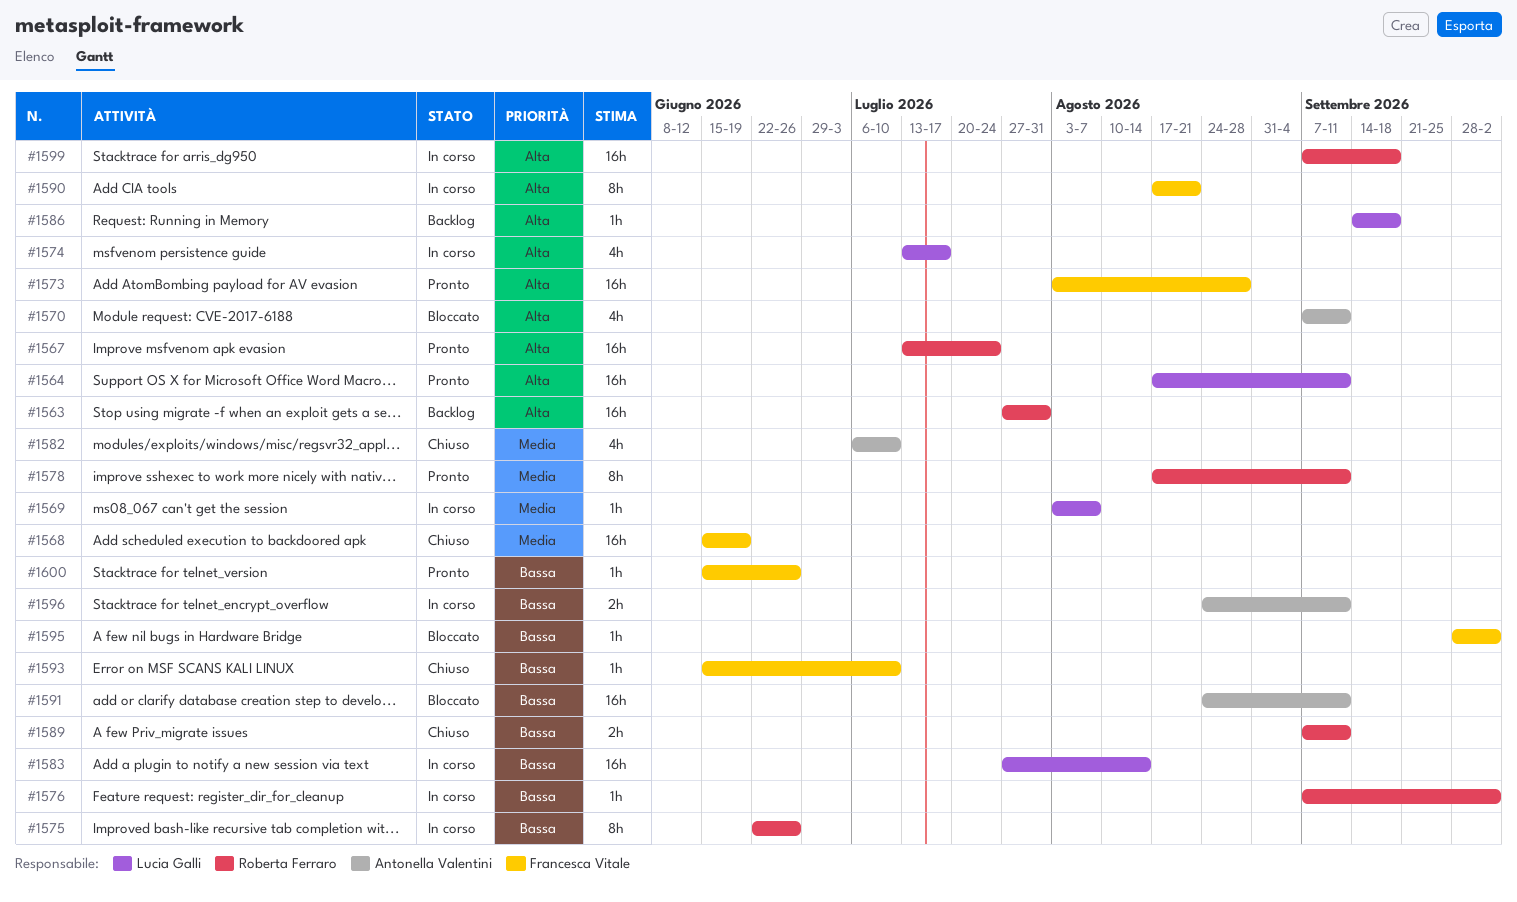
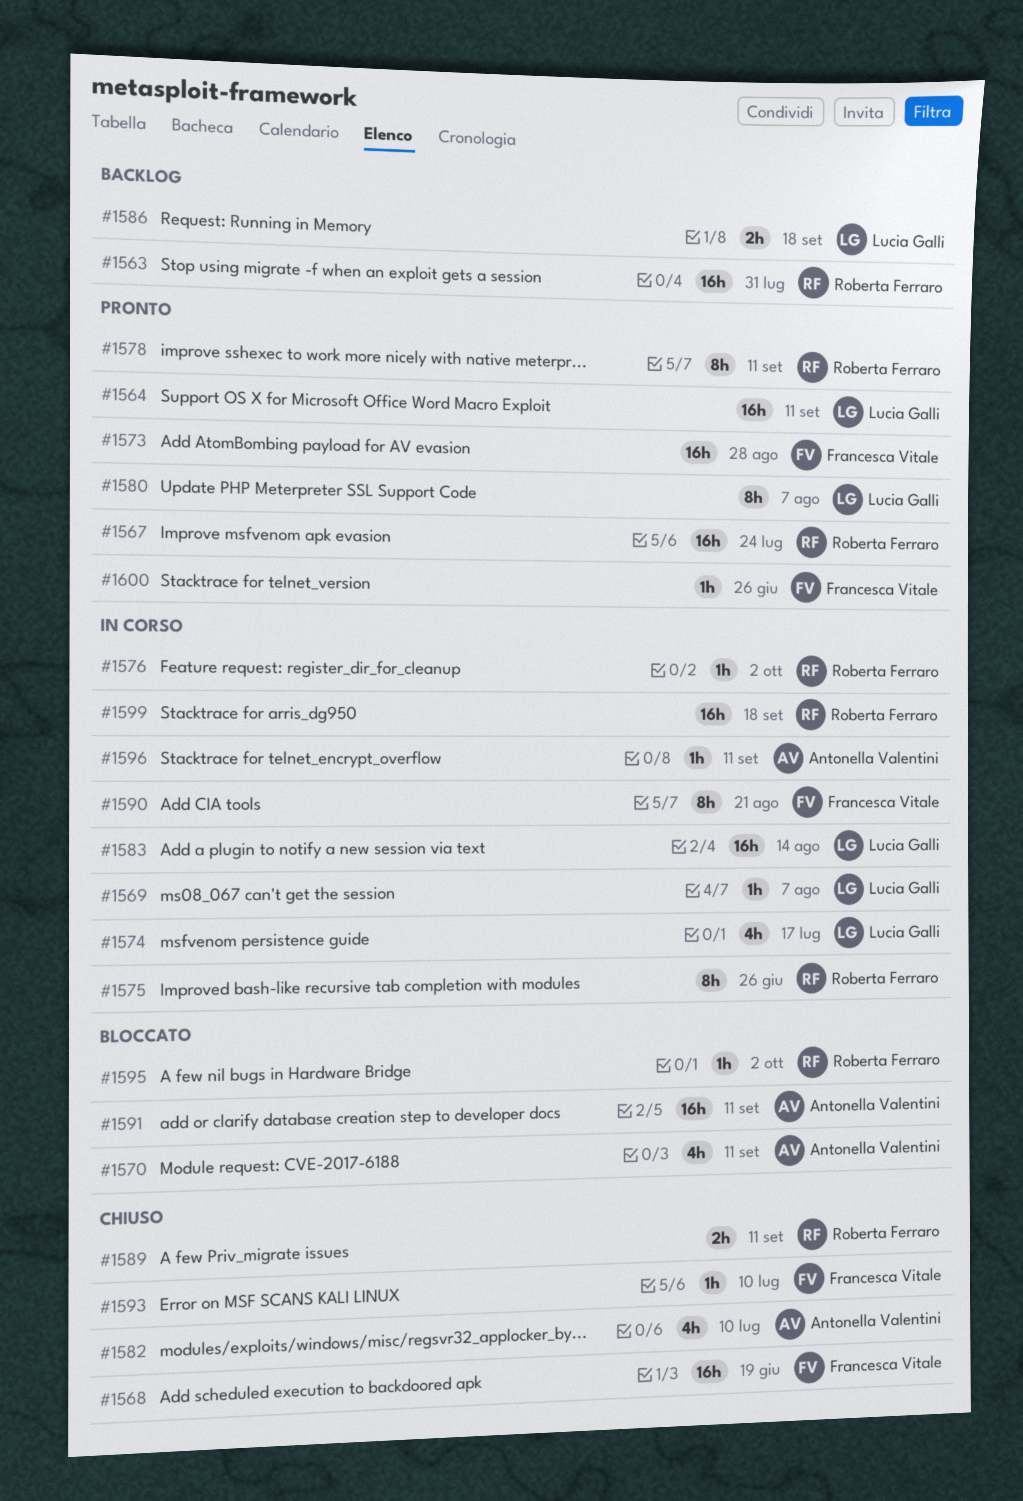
#1580: none -> present
#1586, estimate: 1h -> 2h
#1595, owner: Francesca Vitale -> Roberta Ferraro
#1596, estimate: 2h -> 1h

